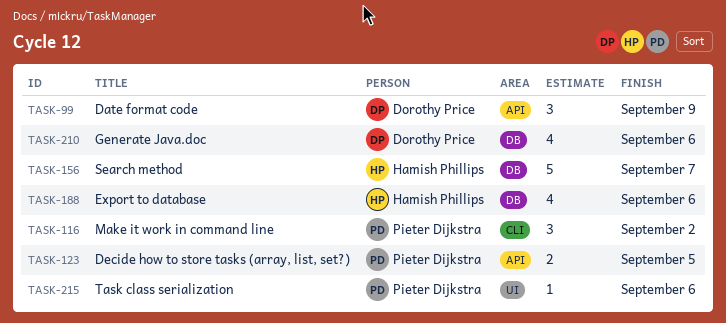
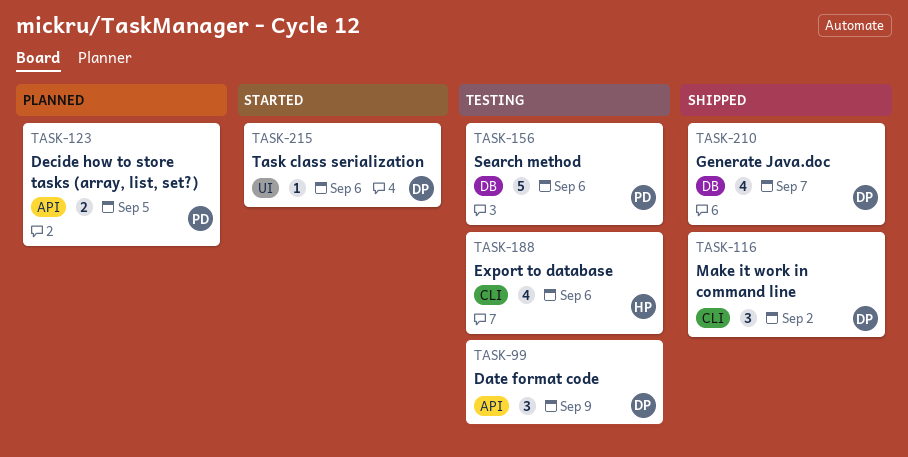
TASK-116, owner: Pieter Dijkstra -> Dorothy Price
TASK-156, owner: Hamish Phillips -> Pieter Dijkstra
TASK-156, due: Sep 7 -> Sep 6
TASK-188, label: DB -> CLI
TASK-210, due: Sep 6 -> Sep 7
TASK-215, owner: Pieter Dijkstra -> Dorothy Price

